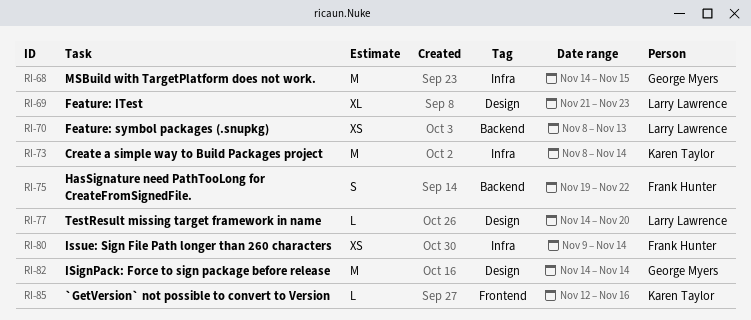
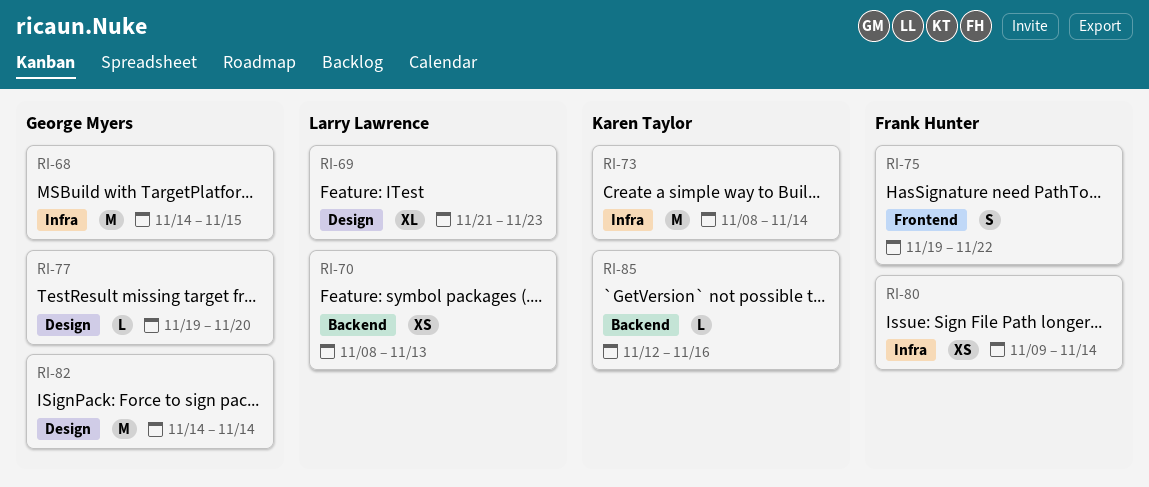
RI-75, label: Backend -> Frontend
RI-77, owner: Larry Lawrence -> George Myers
RI-77, start: Nov 14 -> Nov 19
RI-85, label: Frontend -> Backend

